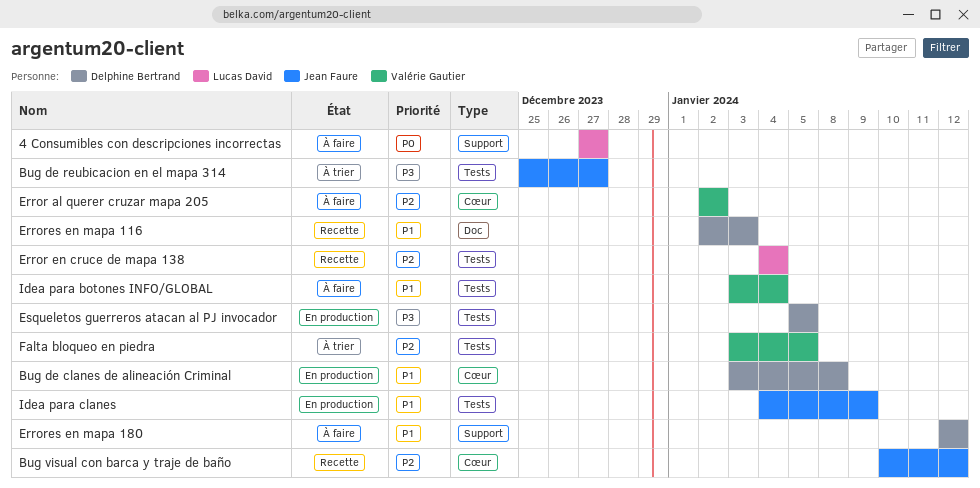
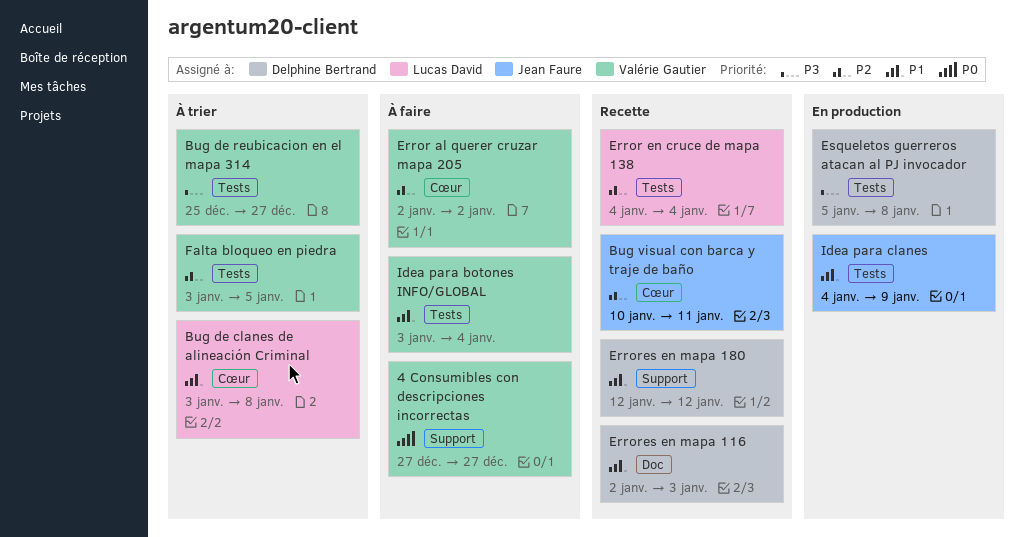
4 Consumibles con descripciones incorrectas, owner: Lucas David -> Valérie Gautier
Bug de clanes de alineación Criminal, status: En production -> À trier
Bug de clanes de alineación Criminal, owner: Delphine Bertrand -> Lucas David
Bug de reubicacion en el mapa 314, owner: Jean Faure -> Valérie Gautier
Bug visual con barca y traje de baño, due: Jan 12 -> Jan 11
Errores en mapa 180, status: À faire -> Recette
Esqueletos guerreros atacan al PJ invocador, due: Jan 5 -> Jan 8

